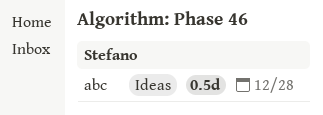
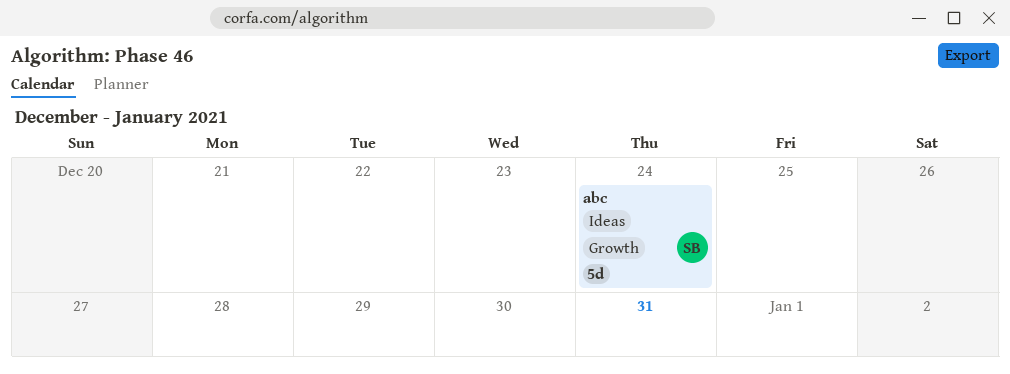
abc, estimate: 0.5d -> 5d
abc, due: Dec 28 -> Dec 24

